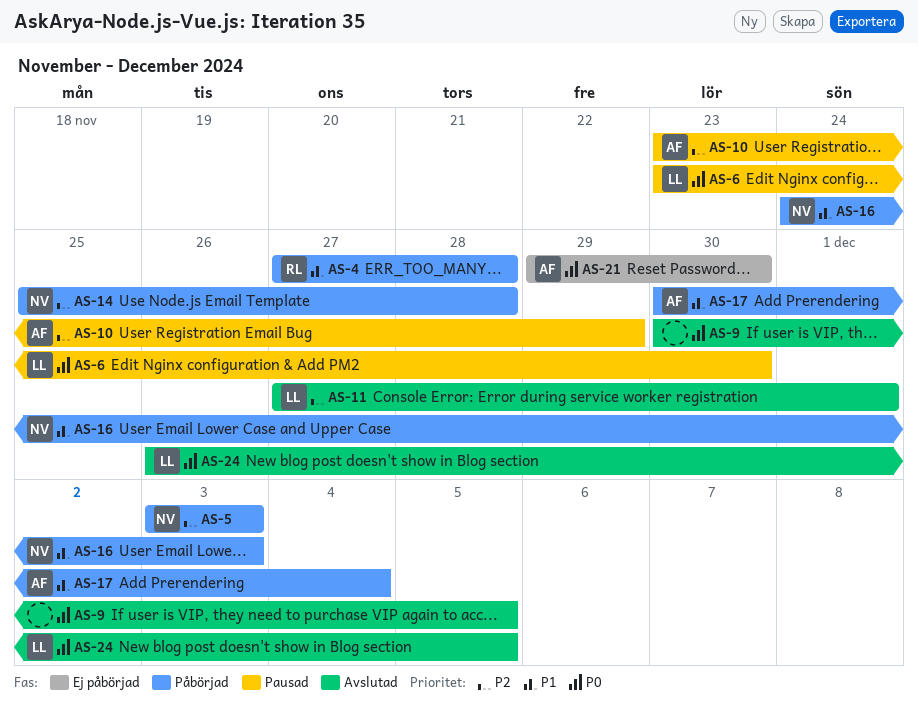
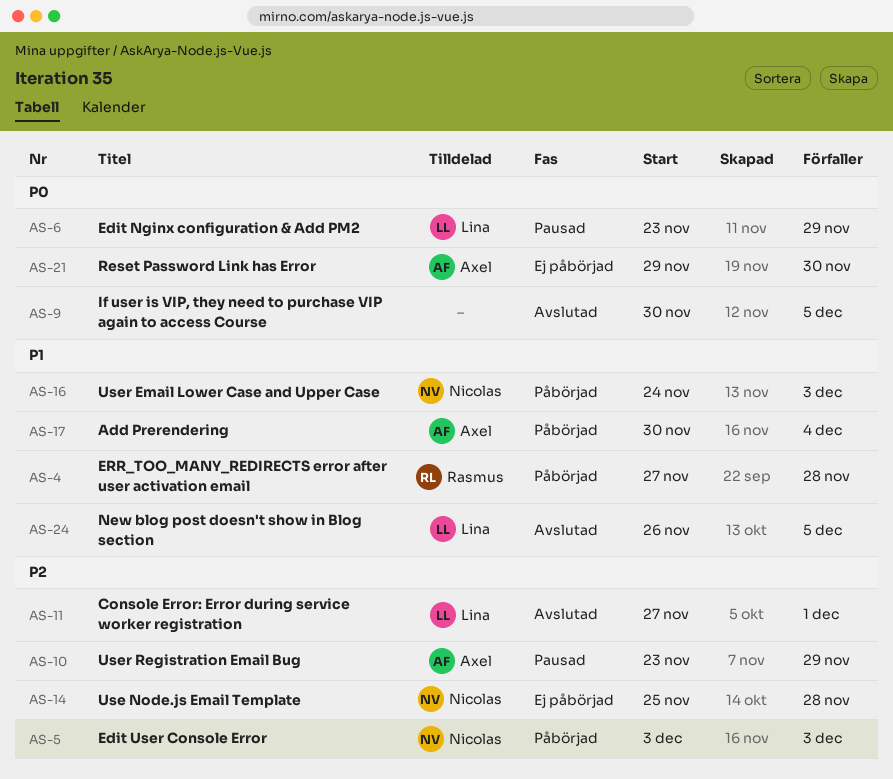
AS-6, due: Nov 30 -> Nov 29
AS-14, status: Påbörjad -> Ej påbörjad
AS-24, priority: P0 -> P1

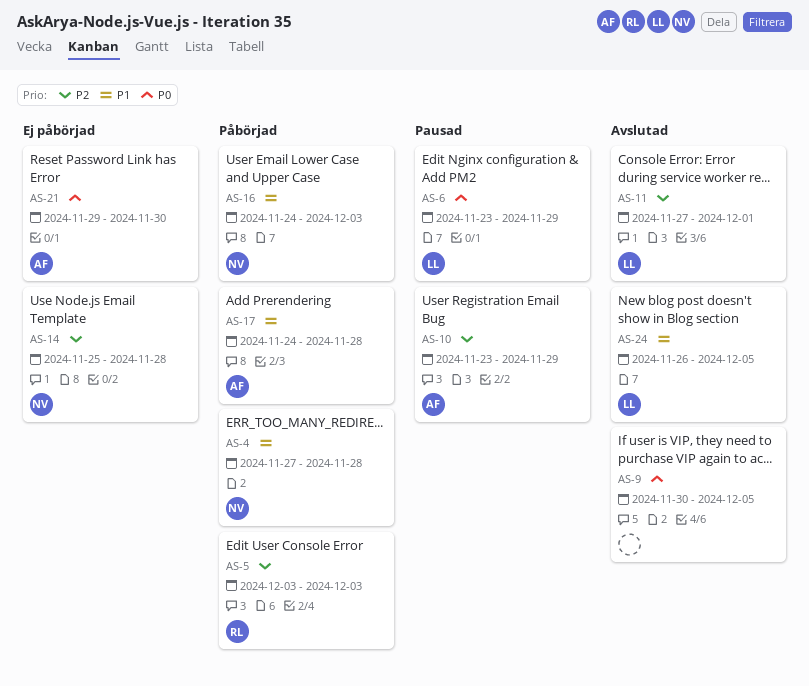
AS-4, owner: Rasmus -> Nicolas
AS-5, owner: Nicolas -> Rasmus
AS-17, start: Nov 30 -> Nov 24
AS-17, due: Dec 4 -> Nov 28

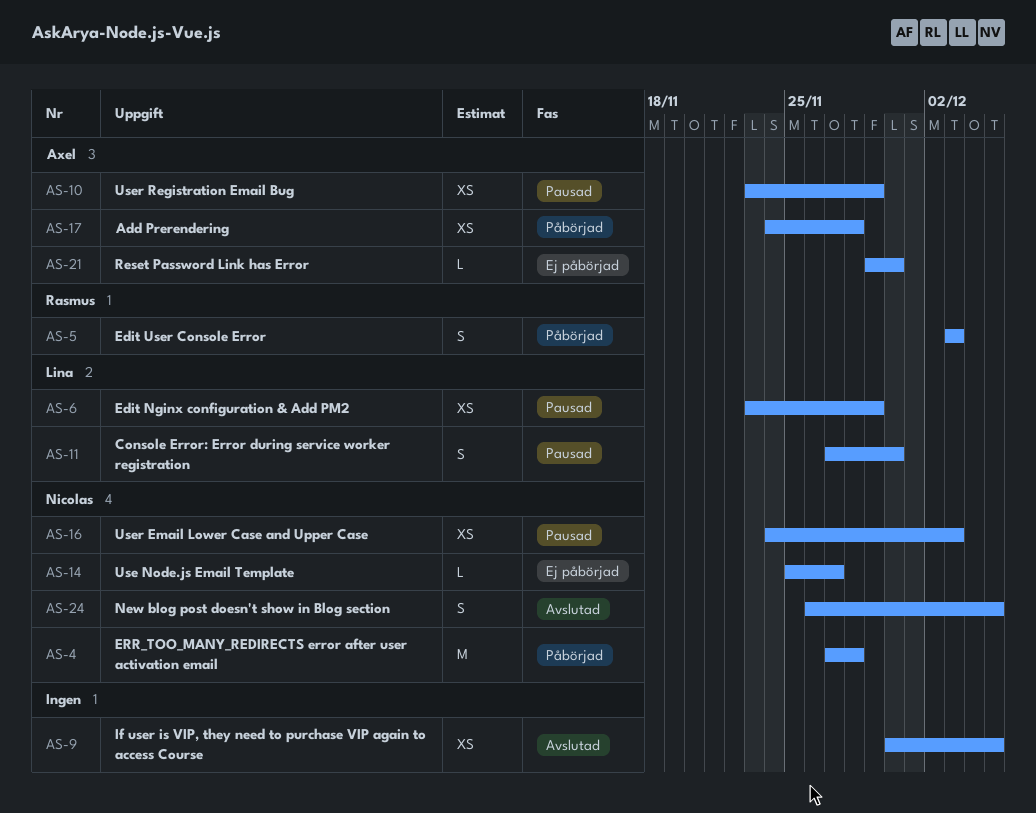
AS-11, status: Avslutad -> Pausad
AS-11, due: Dec 1 -> Nov 30
AS-14, due: Nov 28 -> Nov 27
AS-16, status: Påbörjad -> Pausad
AS-24, owner: Lina -> Nicolas

